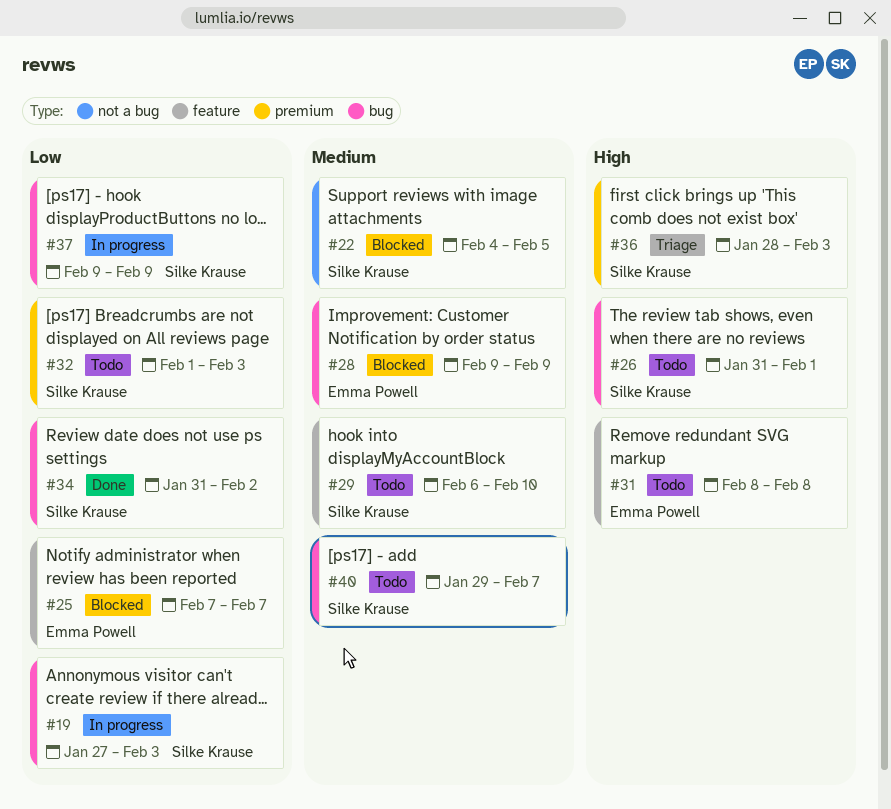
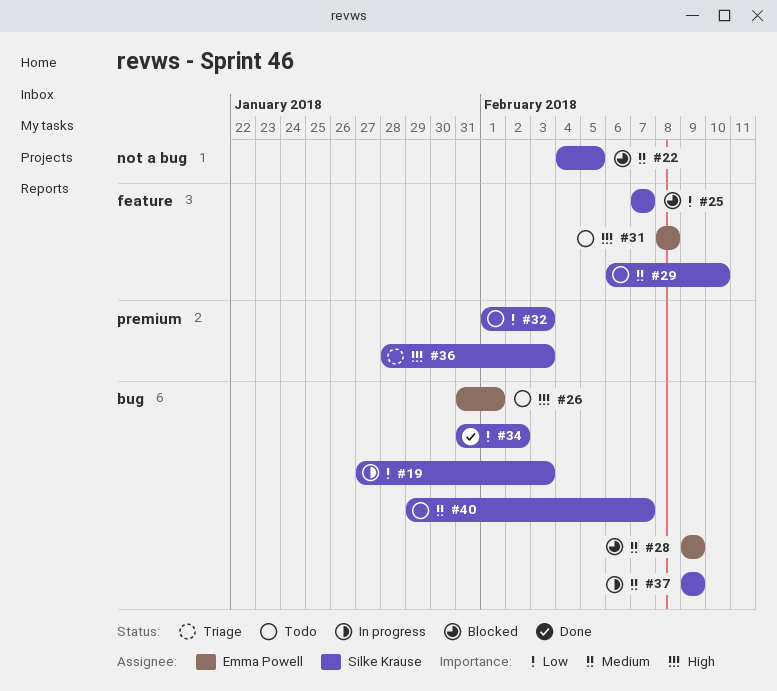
#25, owner: Emma Powell -> Silke Krause
#26, owner: Silke Krause -> Emma Powell
#37, priority: Low -> Medium

